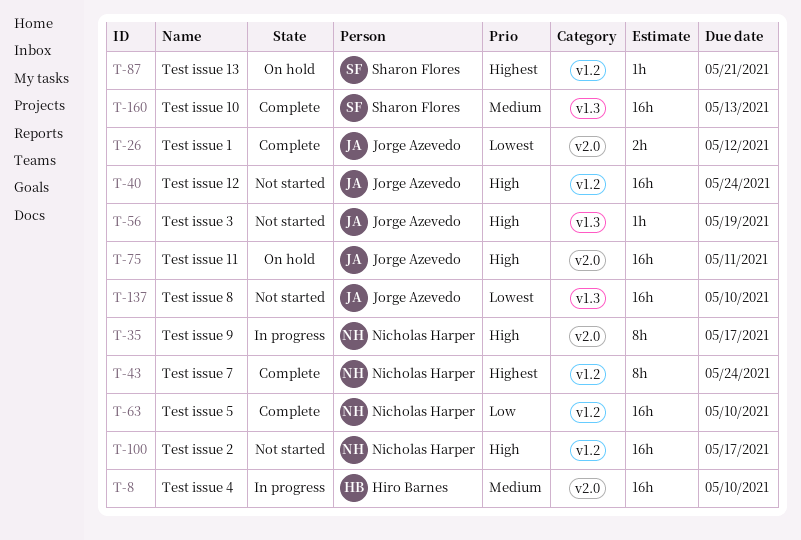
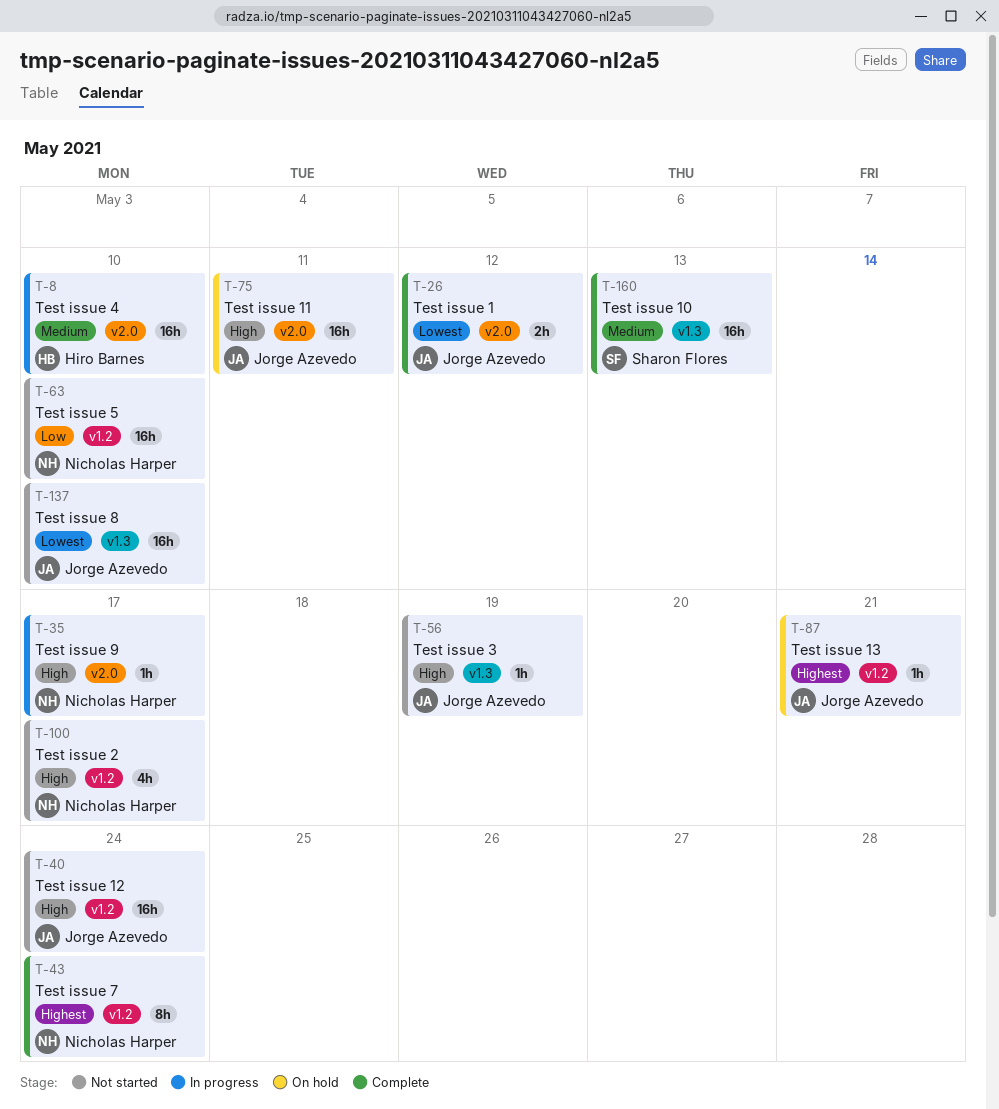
T-35, estimate: 8h -> 1h
T-63, status: Complete -> Not started
T-87, owner: Sharon Flores -> Jorge Azevedo
T-100, estimate: 16h -> 4h

